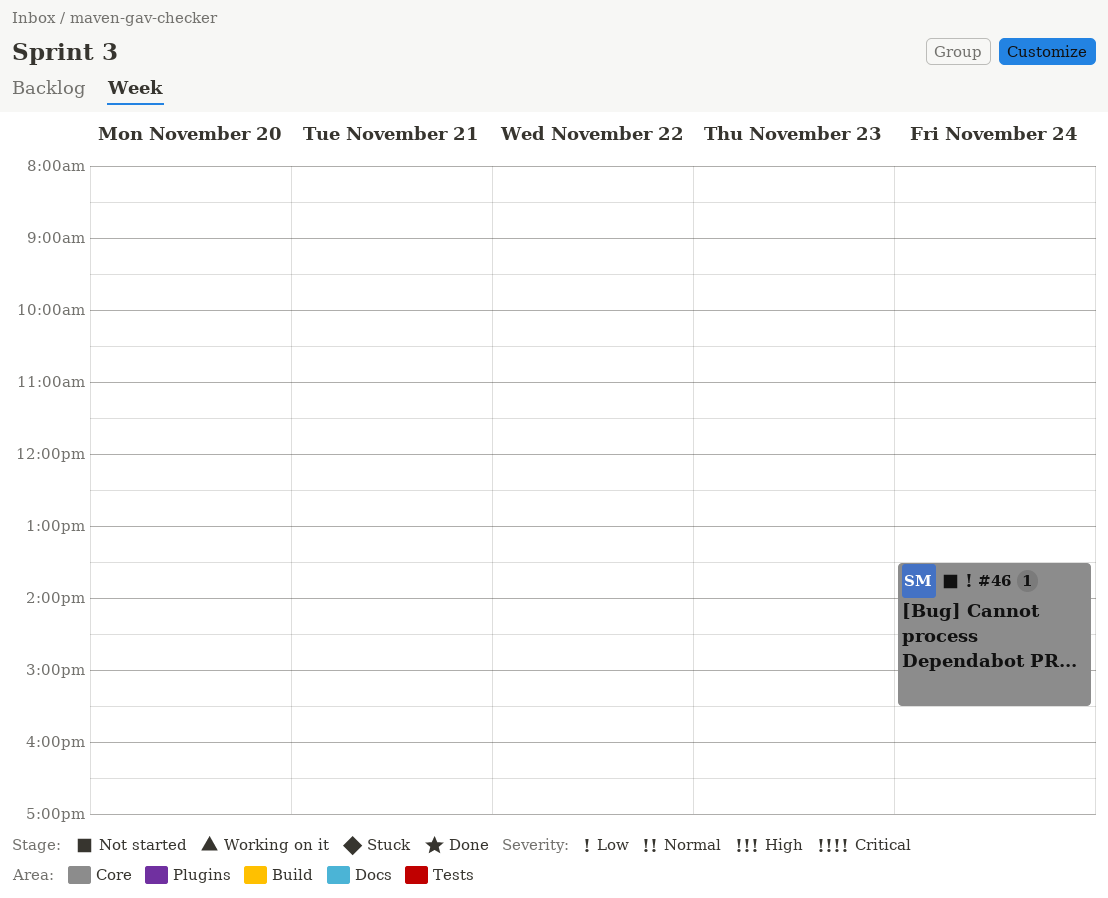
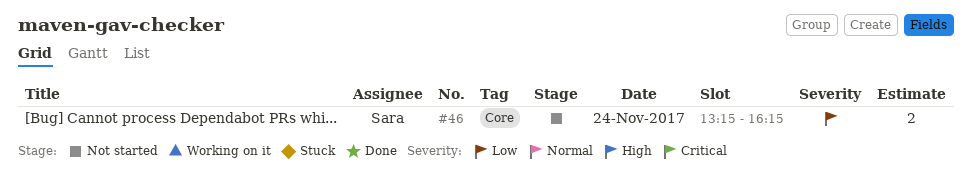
#46, estimate: 1 -> 2
#46, begins: 13:30 -> 13:15
#46, ends: 15:30 -> 16:15

